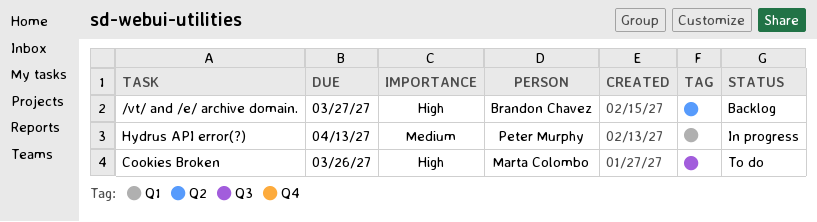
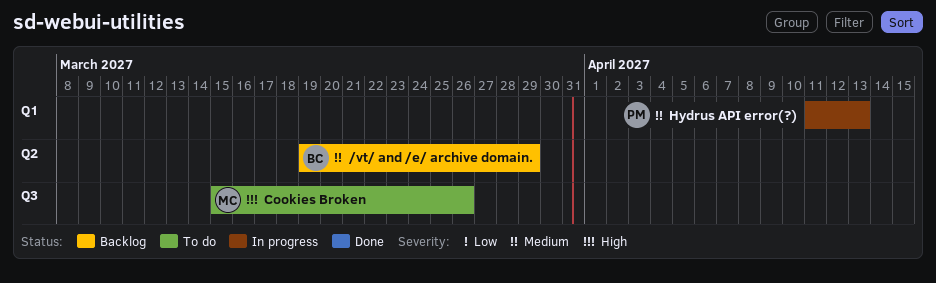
/vt/ and /e/ archive domain., priority: High -> Medium
/vt/ and /e/ archive domain., due: Mar 27 -> Mar 29

